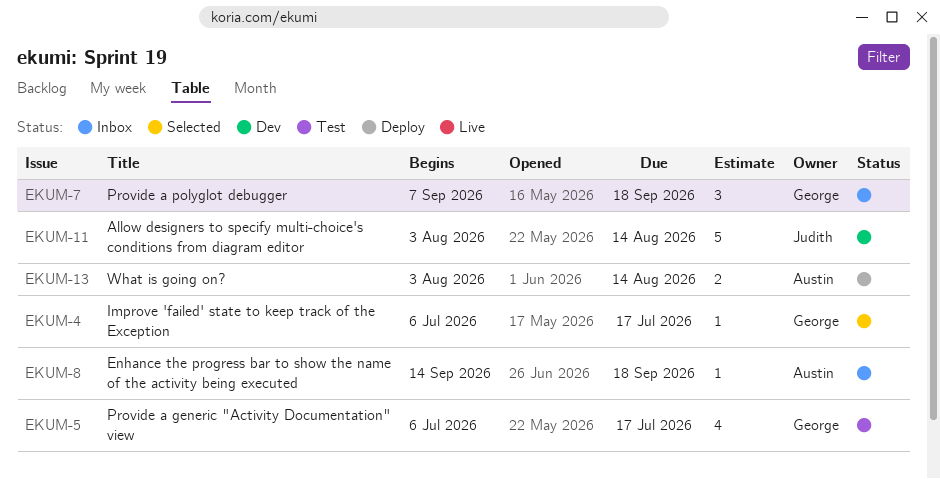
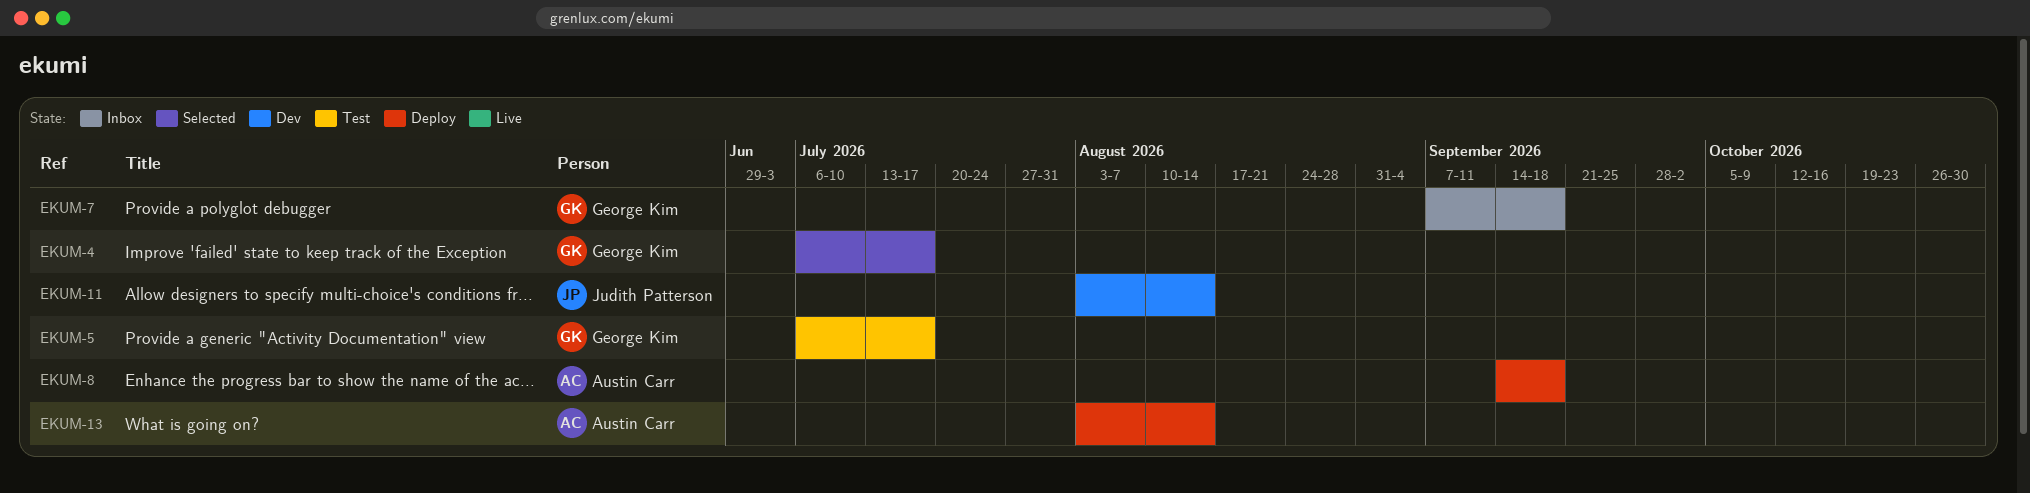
EKUM-8, status: Inbox -> Deploy

